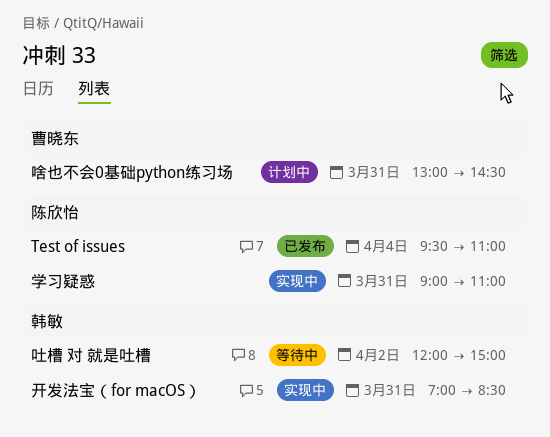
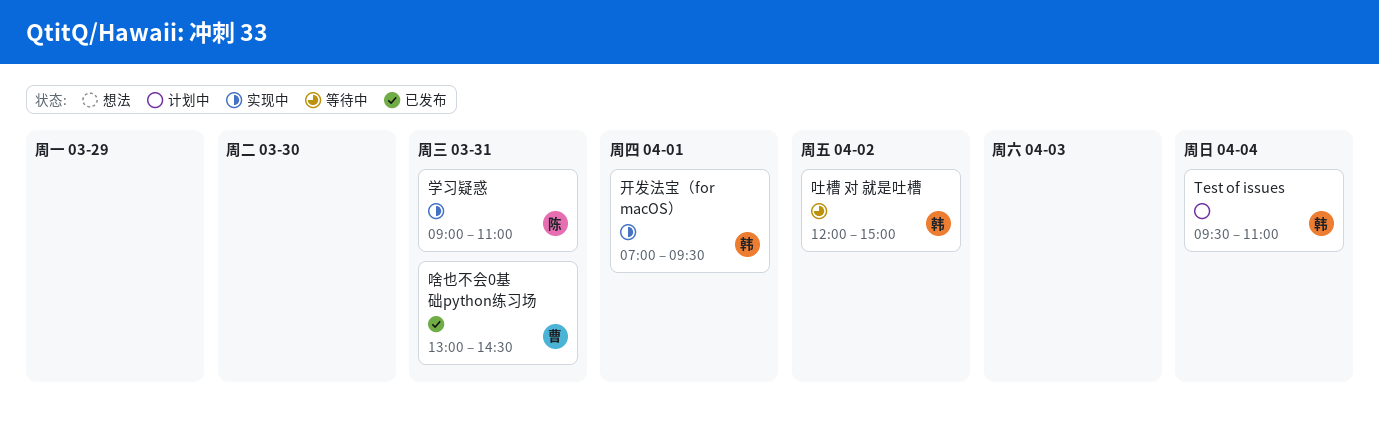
Test of issues, status: 已发布 -> 计划中
Test of issues, owner: 陈欣怡 -> 韩敏
啥也不会0基础python练习场, status: 计划中 -> 已发布
开发法宝（for macOS）, day: Mar 31 -> Apr 1
开发法宝（for macOS）, ends: 08:30 -> 09:30

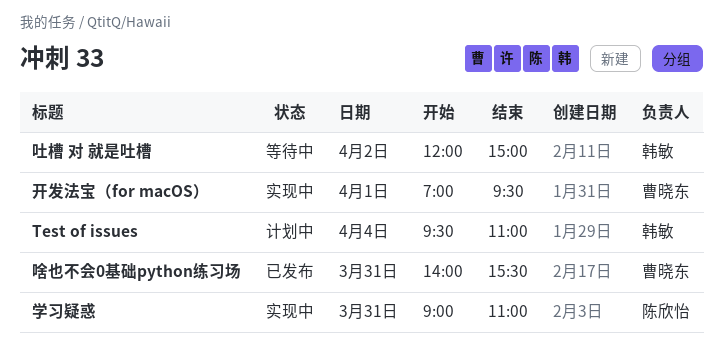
啥也不会0基础python练习场, begins: 13:00 -> 14:00
啥也不会0基础python练习场, ends: 14:30 -> 15:30
开发法宝（for macOS）, owner: 韩敏 -> 曹晓东

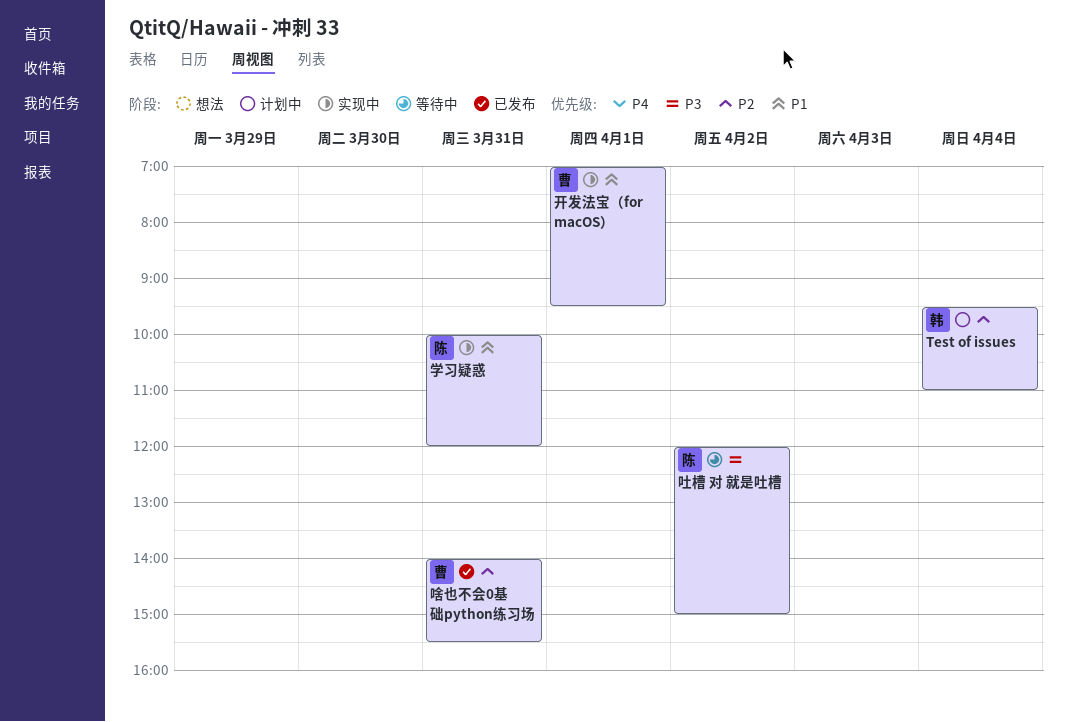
吐槽 对 就是吐槽, owner: 韩敏 -> 陈欣怡
学习疑惑, begins: 09:00 -> 10:00
学习疑惑, ends: 11:00 -> 12:00

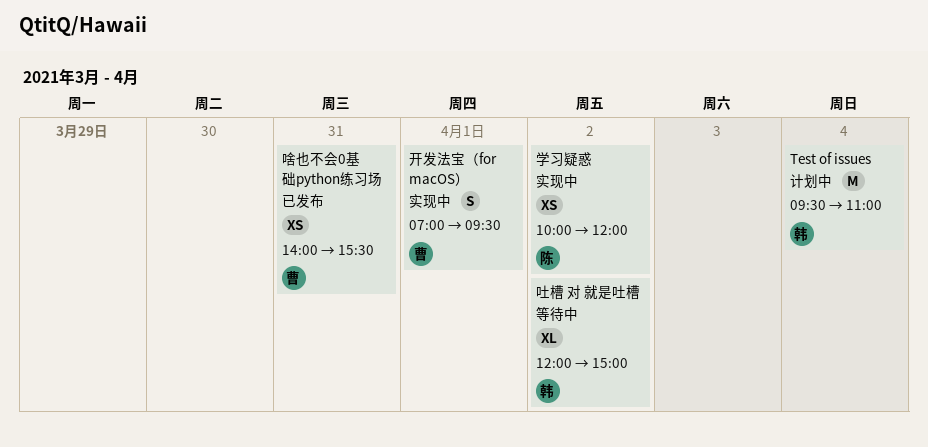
吐槽 对 就是吐槽, owner: 陈 -> 韩
学习疑惑, day: Mar 31 -> Apr 2

